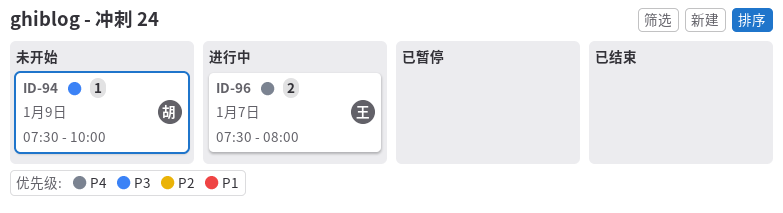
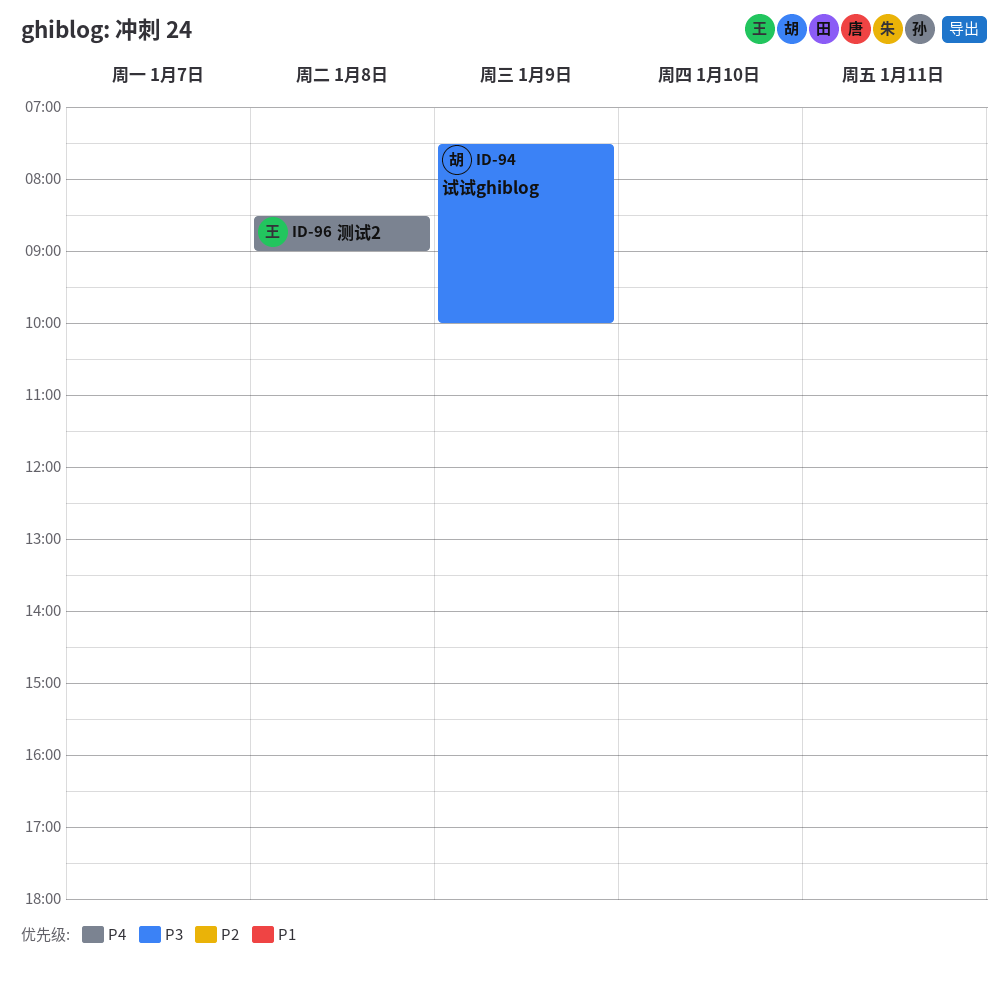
ID-96, day: Jan 7 -> Jan 8
ID-96, begins: 07:30 -> 08:30
ID-96, ends: 08:00 -> 09:00

